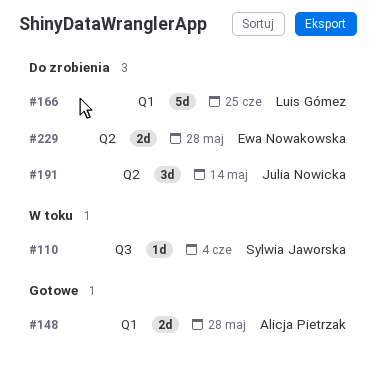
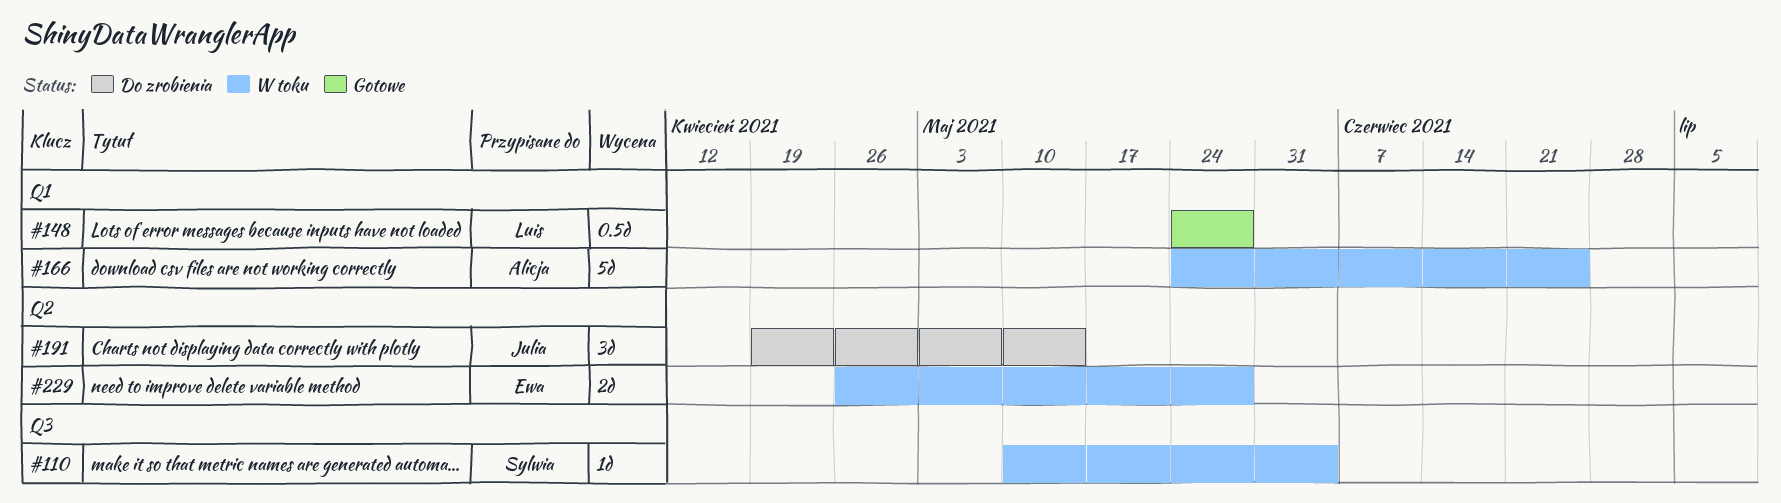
#148, owner: Alicja Pietrzak -> Luis Gómez
#148, estimate: 2d -> 0.5d
#166, status: Do zrobienia -> W toku
#166, owner: Luis Gómez -> Alicja Pietrzak
#229, status: Do zrobienia -> W toku

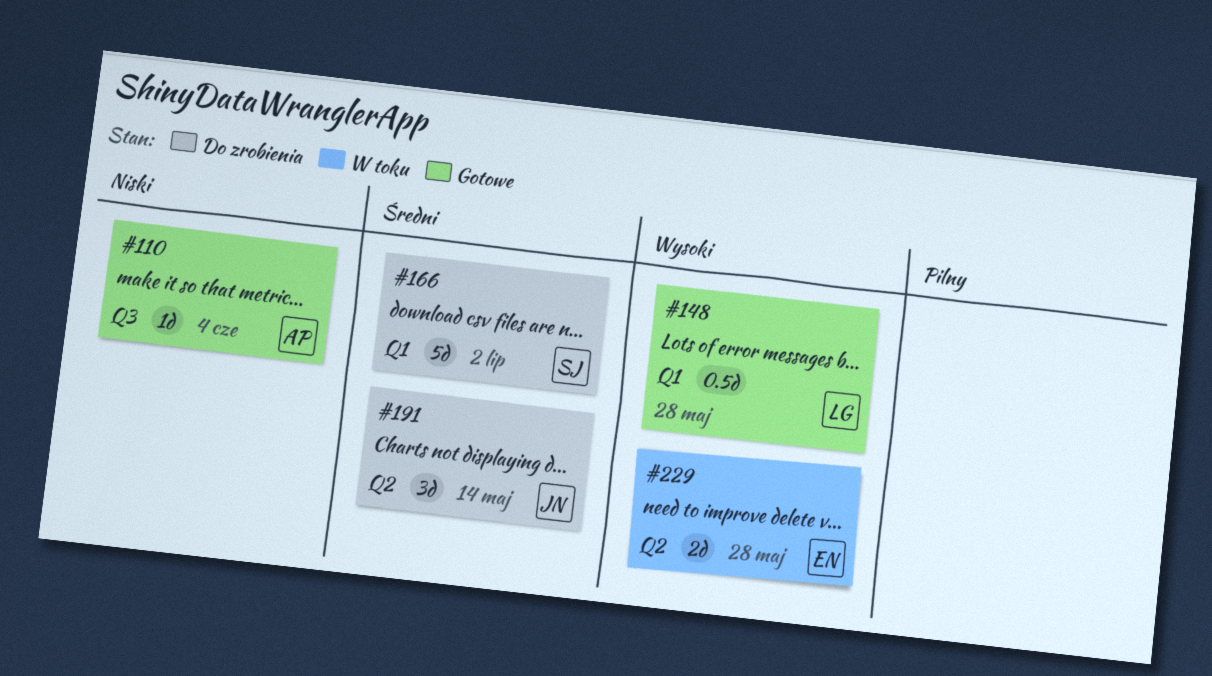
#110, status: W toku -> Gotowe
#110, owner: Sylwia -> Alicja
#166, status: W toku -> Do zrobienia
#166, owner: Alicja -> Sylwia
#166, due: Jun 25 -> Jul 2

